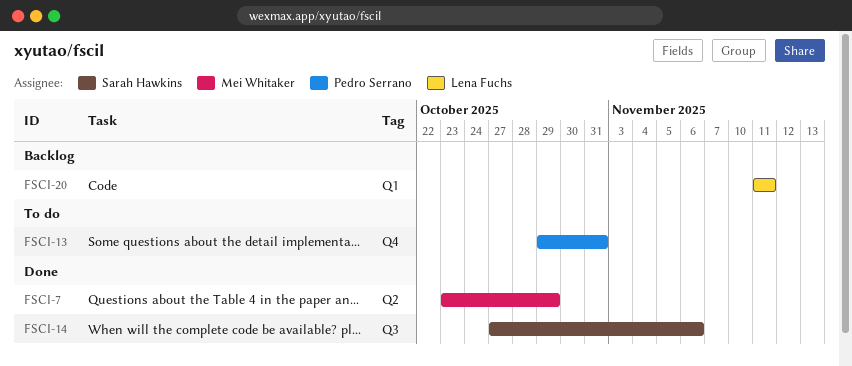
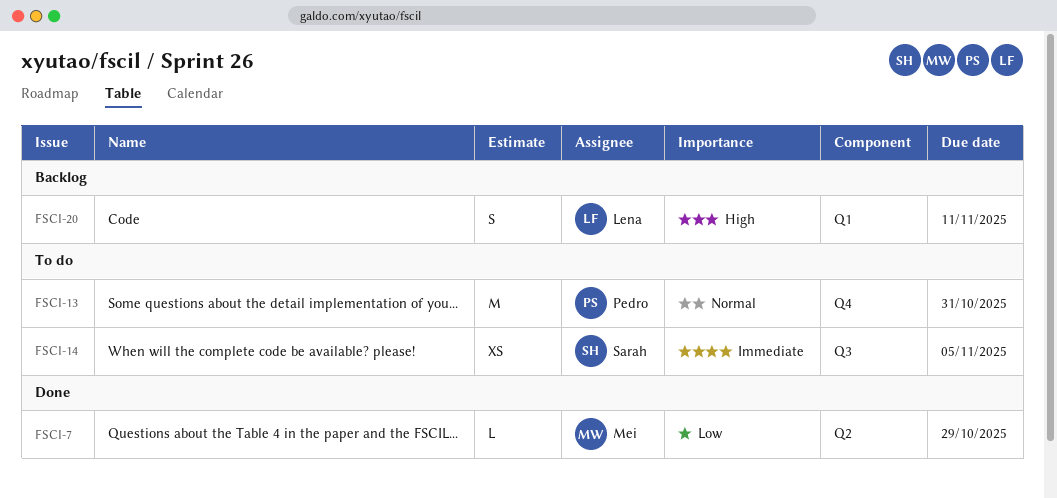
FSCI-14, status: Done -> To do
FSCI-14, due: Nov 6 -> Nov 5

